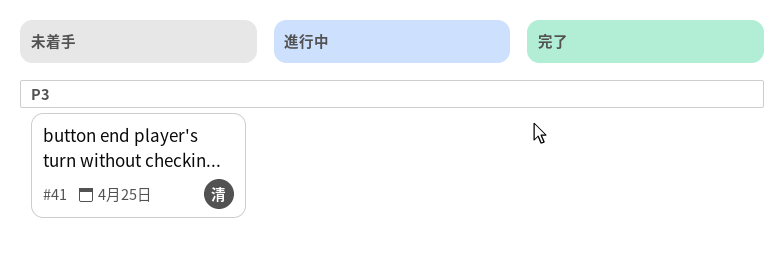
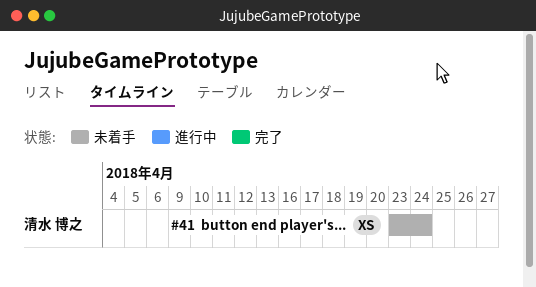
#41, due: Apr 25 -> Apr 24

